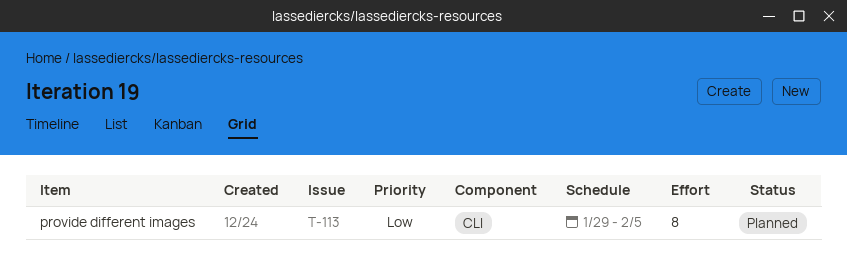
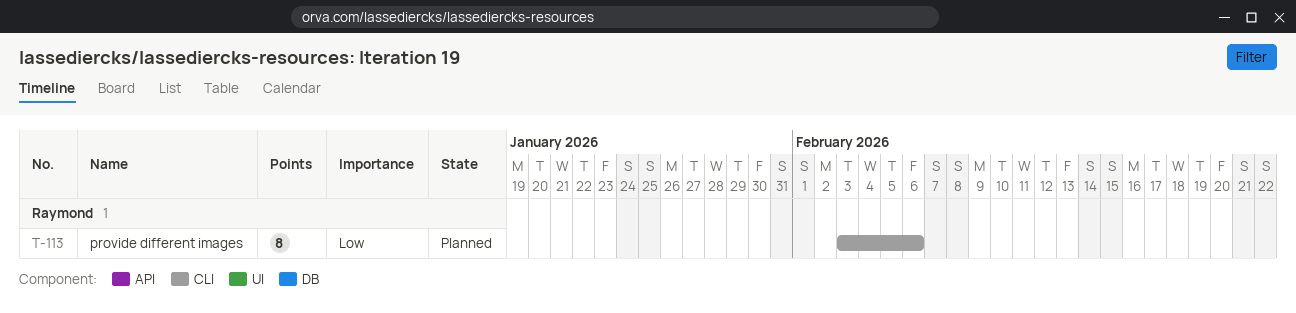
T-113, start: Jan 29 -> Feb 3
T-113, due: Feb 5 -> Feb 6

